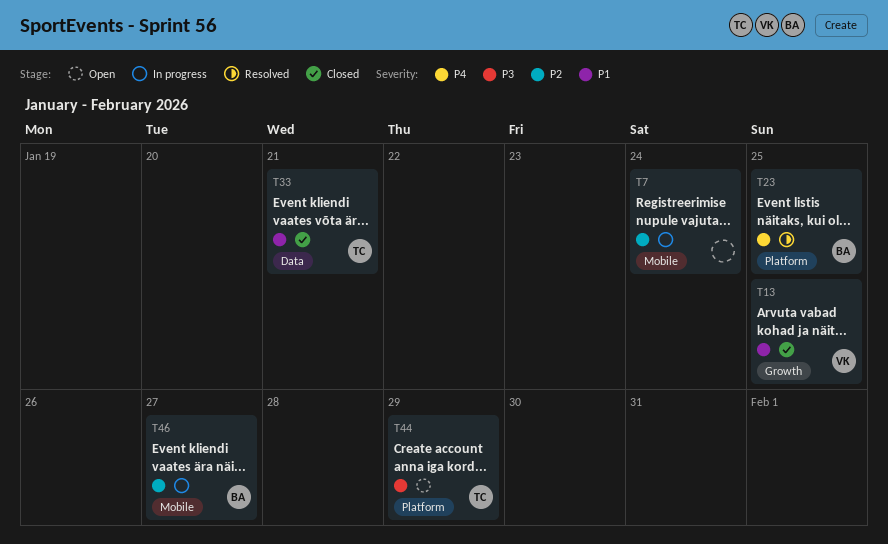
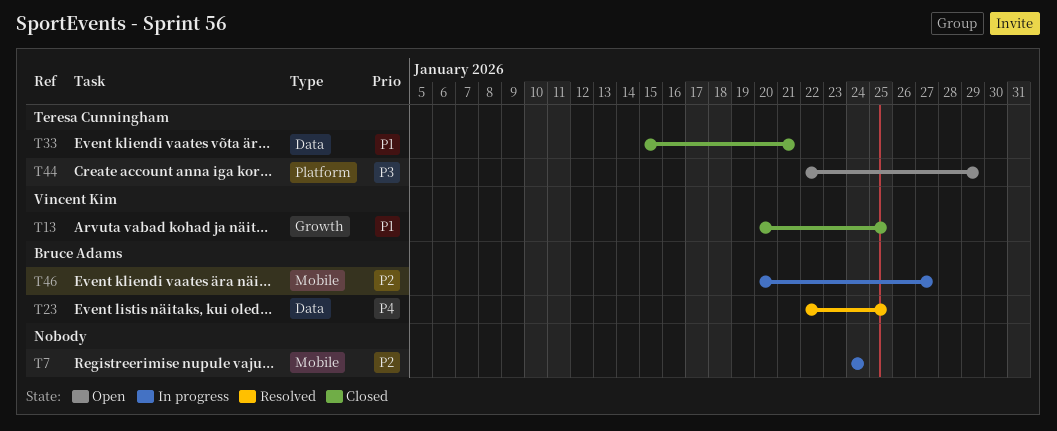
T23, label: Platform -> Data

